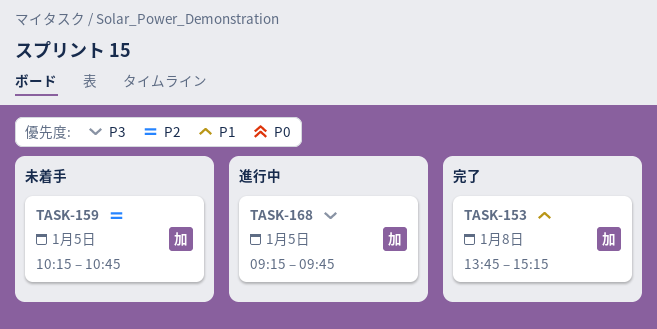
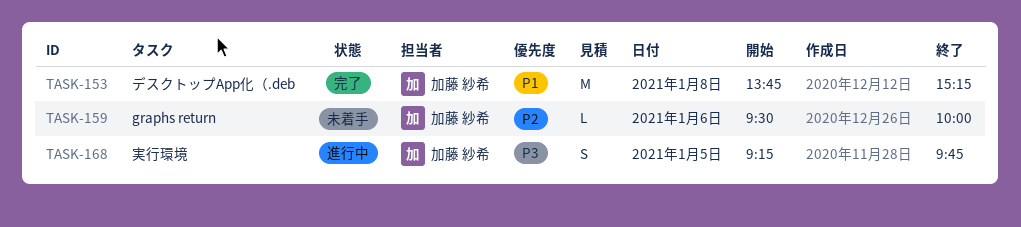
TASK-159, day: Jan 5 -> Jan 6
TASK-159, begins: 10:15 -> 09:30
TASK-159, ends: 10:45 -> 10:00

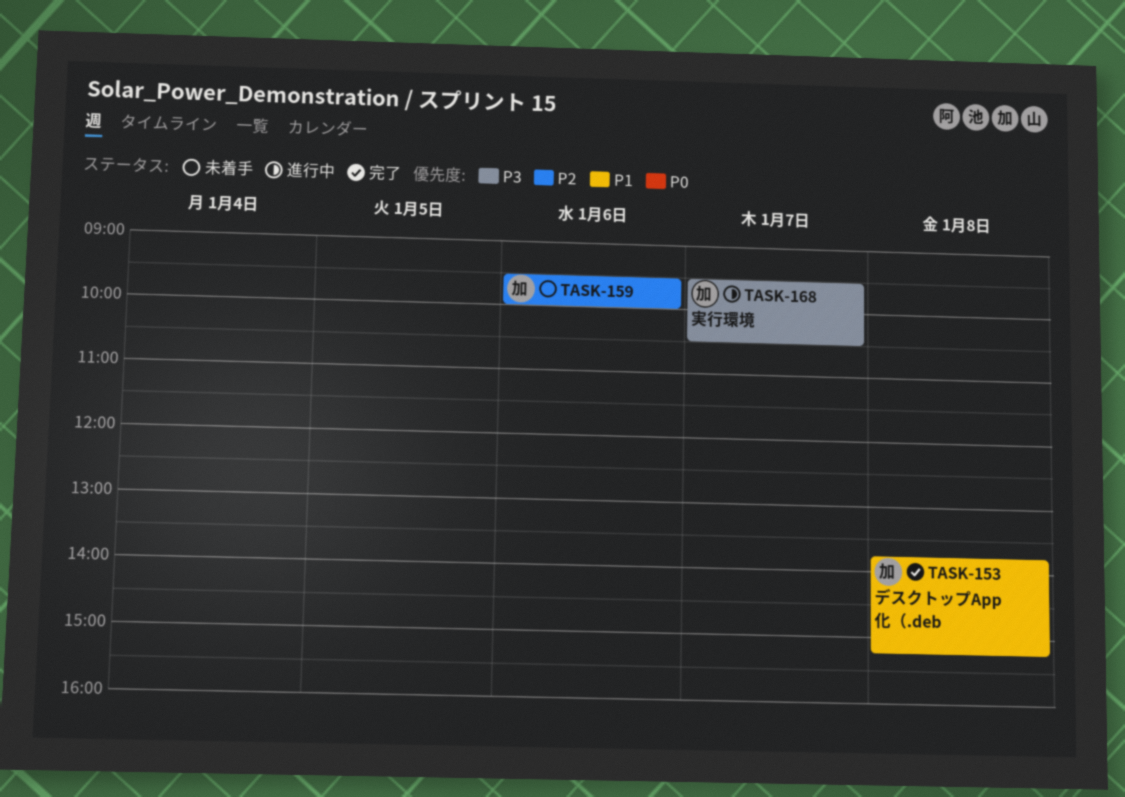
TASK-168, day: Jan 5 -> Jan 7
TASK-168, begins: 09:15 -> 09:30
TASK-168, ends: 09:45 -> 10:30

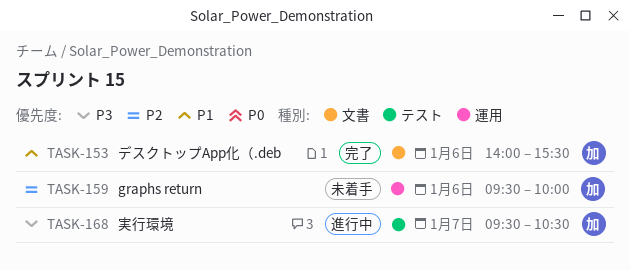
TASK-153, day: Jan 8 -> Jan 6
TASK-153, begins: 13:45 -> 14:00
TASK-153, ends: 15:15 -> 15:30

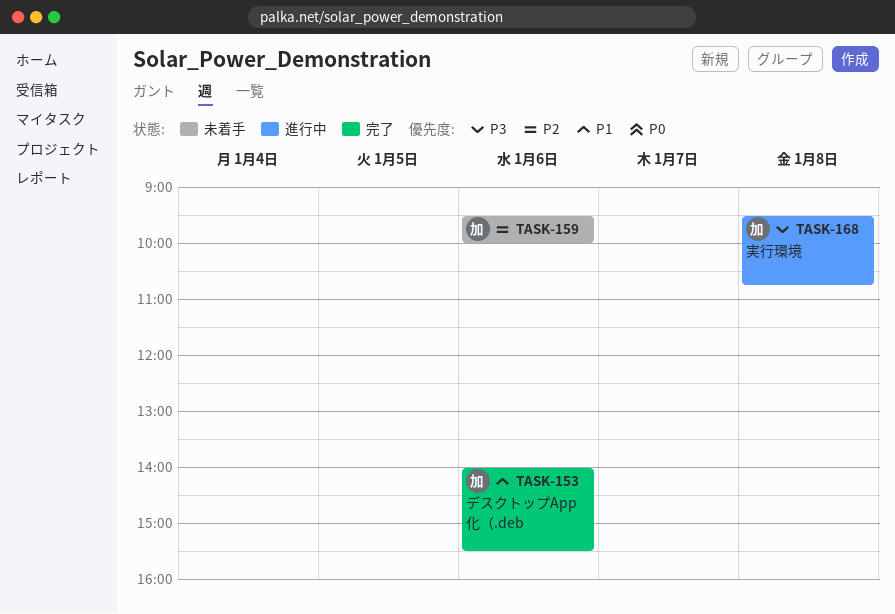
TASK-168, day: Jan 7 -> Jan 8
TASK-168, ends: 10:30 -> 10:45

